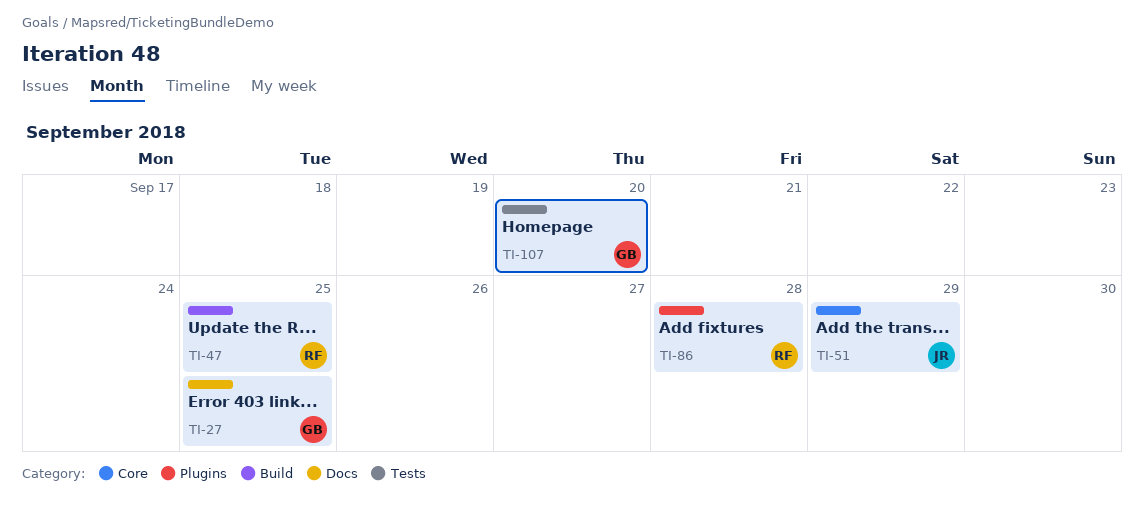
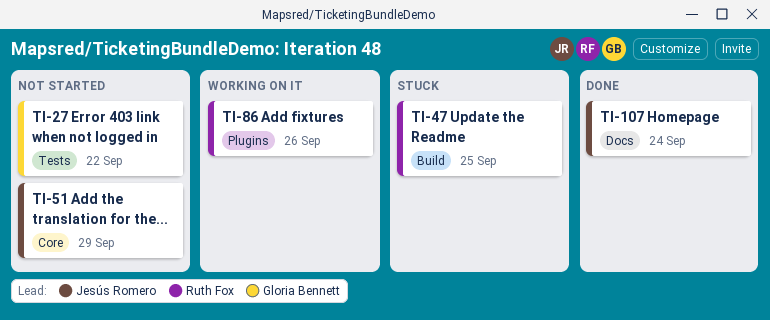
TI-27, label: Docs -> Tests
TI-27, due: Sep 25 -> Sep 22
TI-86, due: Sep 28 -> Sep 26
TI-107, owner: Gloria Bennett -> Jesús Romero
TI-107, label: Tests -> Docs
TI-107, due: Sep 20 -> Sep 24

